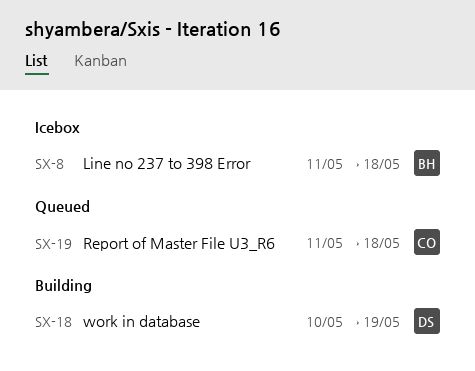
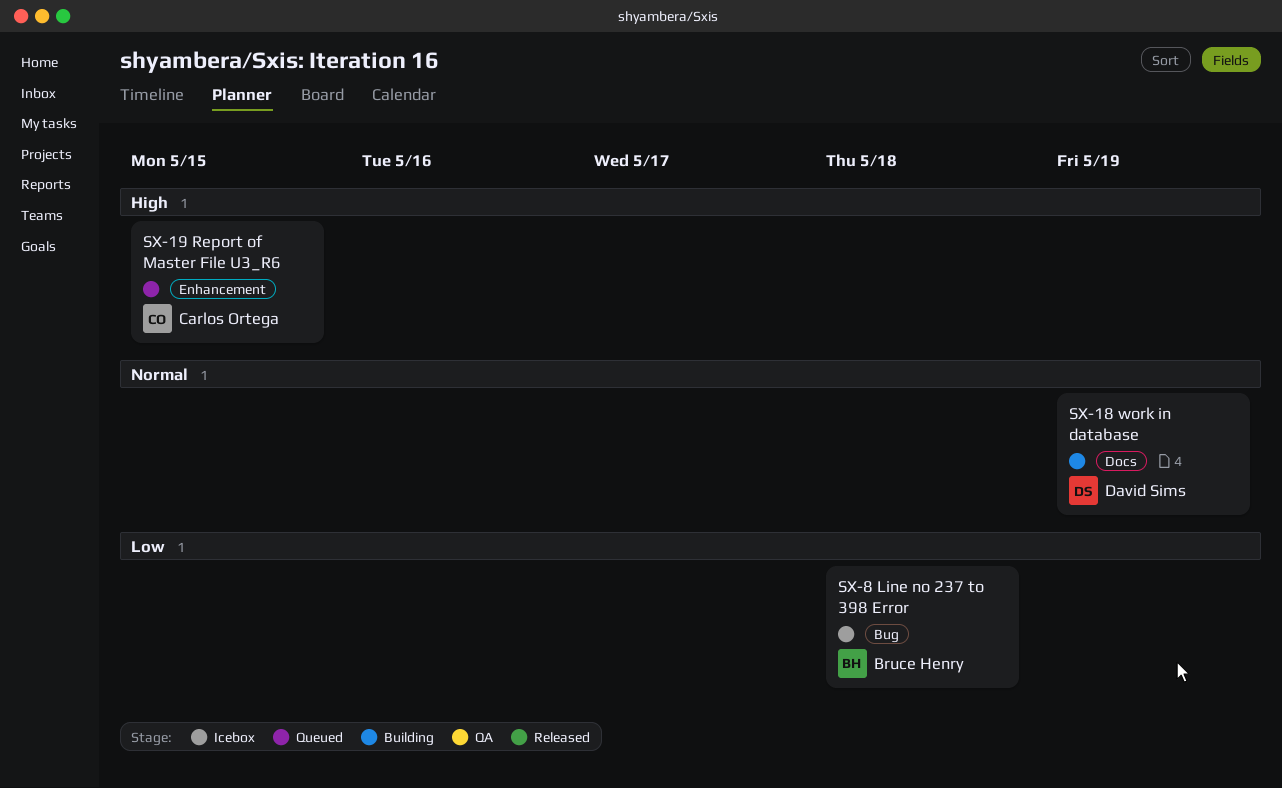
SX-19, due: May 18 -> May 15

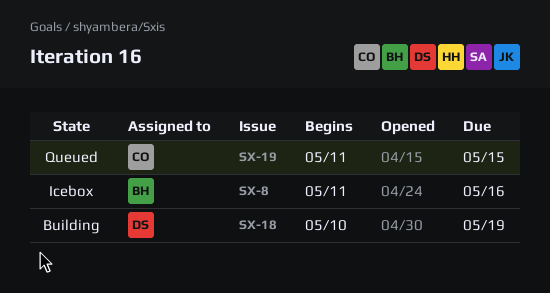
SX-8, due: May 18 -> May 16

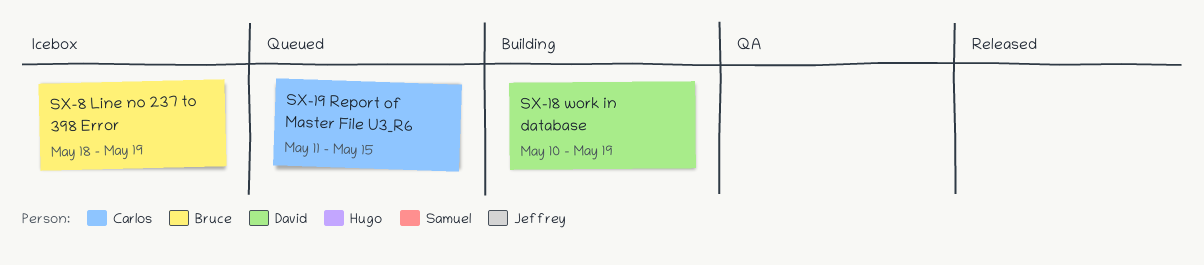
SX-8, start: May 11 -> May 18
SX-8, due: May 16 -> May 19

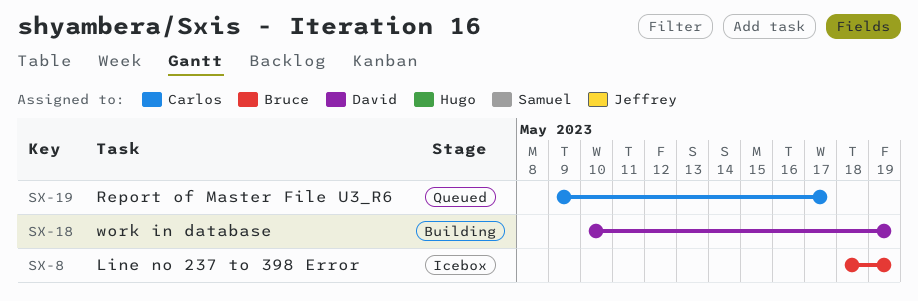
SX-19, start: May 11 -> May 9
SX-19, due: May 15 -> May 17

